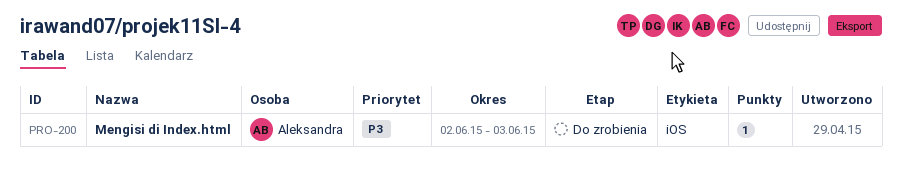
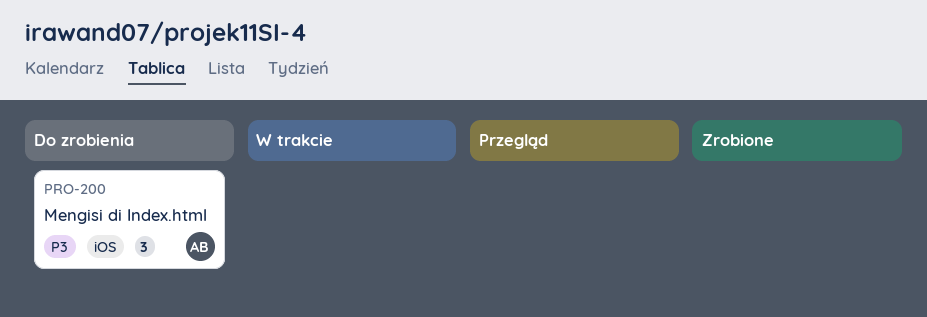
PRO-200, estimate: 1 -> 3

